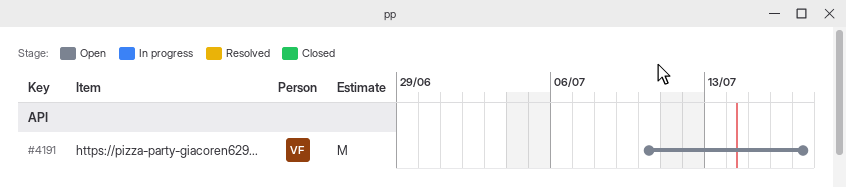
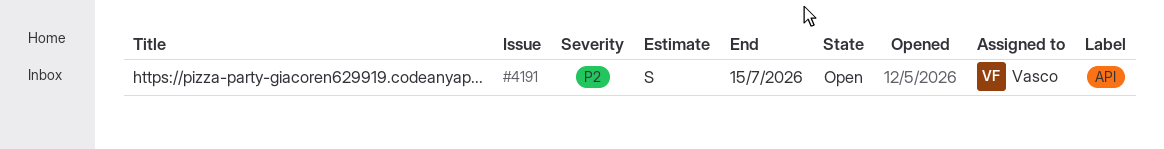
#4191, estimate: M -> S
#4191, due: Jul 17 -> Jul 15

